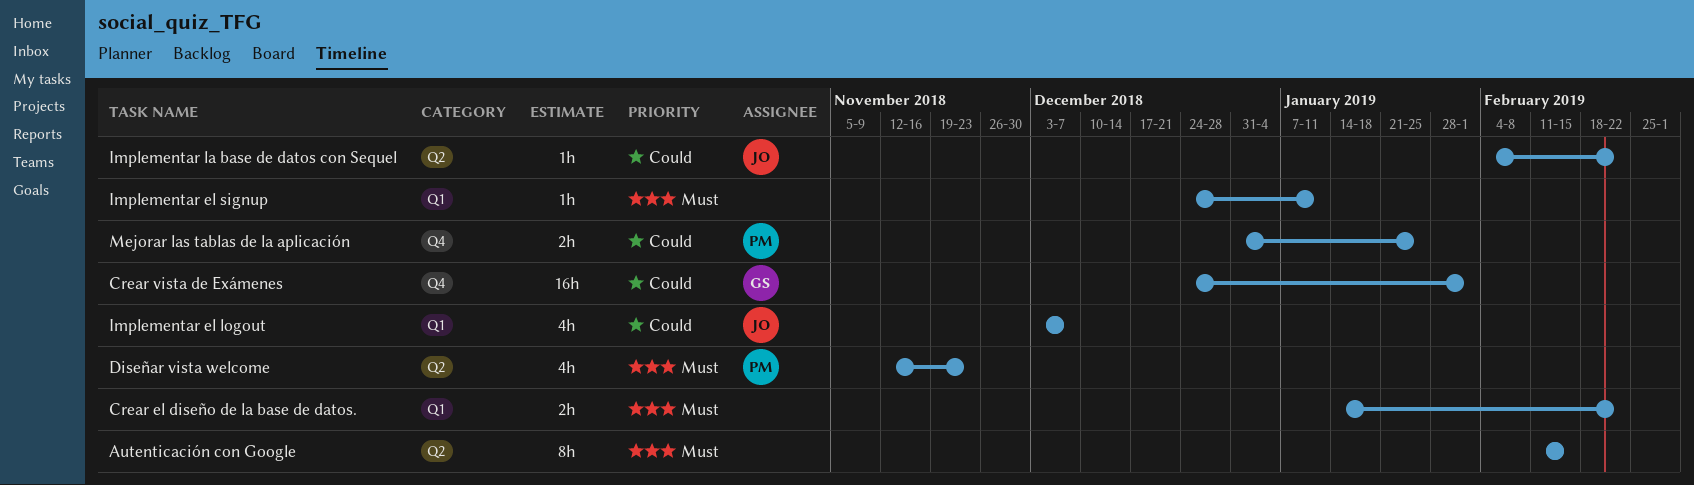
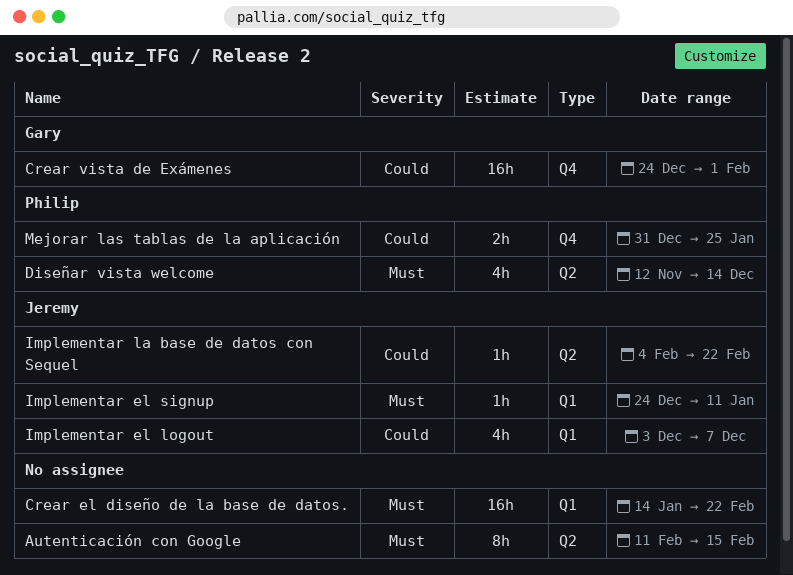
Crear el diseño de la base de datos., estimate: 2h -> 16h
Diseñar vista welcome, due: Nov 23 -> Dec 14
Implementar el signup, owner: none -> Jeremy

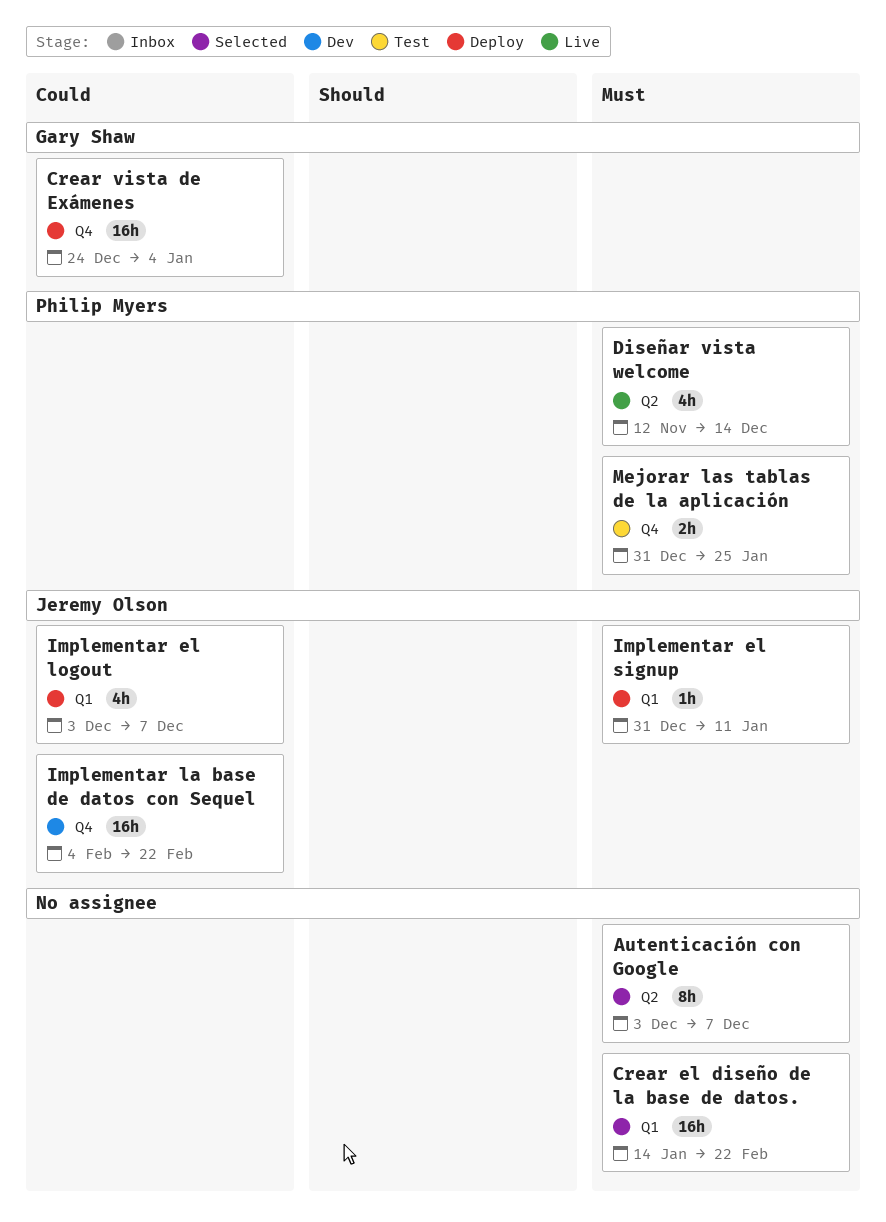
Autenticación con Google, start: Feb 11 -> Dec 3
Autenticación con Google, due: Feb 15 -> Dec 7
Crear vista de Exámenes, due: Feb 1 -> Jan 4
Implementar el signup, start: Dec 24 -> Dec 31
Implementar la base de datos con Sequel, label: Q2 -> Q4
Implementar la base de datos con Sequel, estimate: 1h -> 16h
Mejorar las tablas de la aplicación, priority: Could -> Must

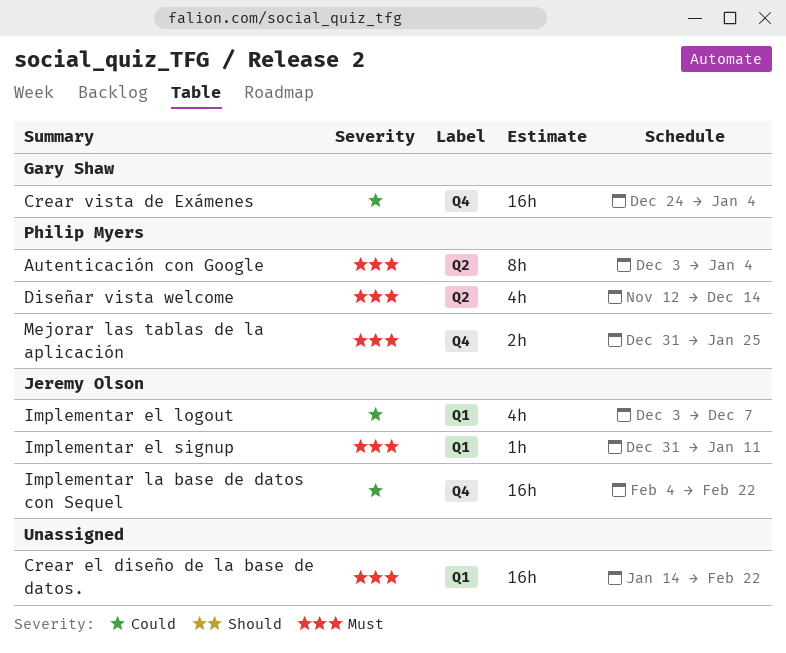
Autenticación con Google, owner: none -> Philip Myers
Autenticación con Google, due: Dec 7 -> Jan 4

